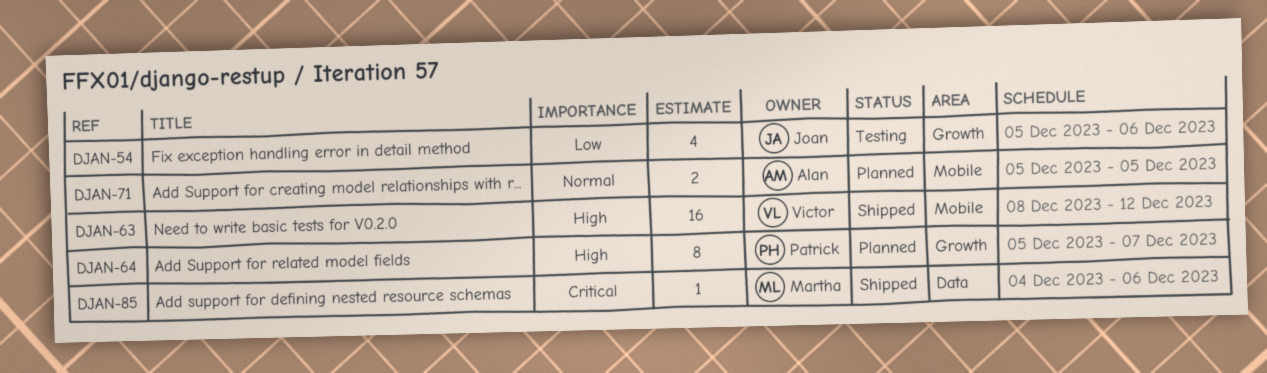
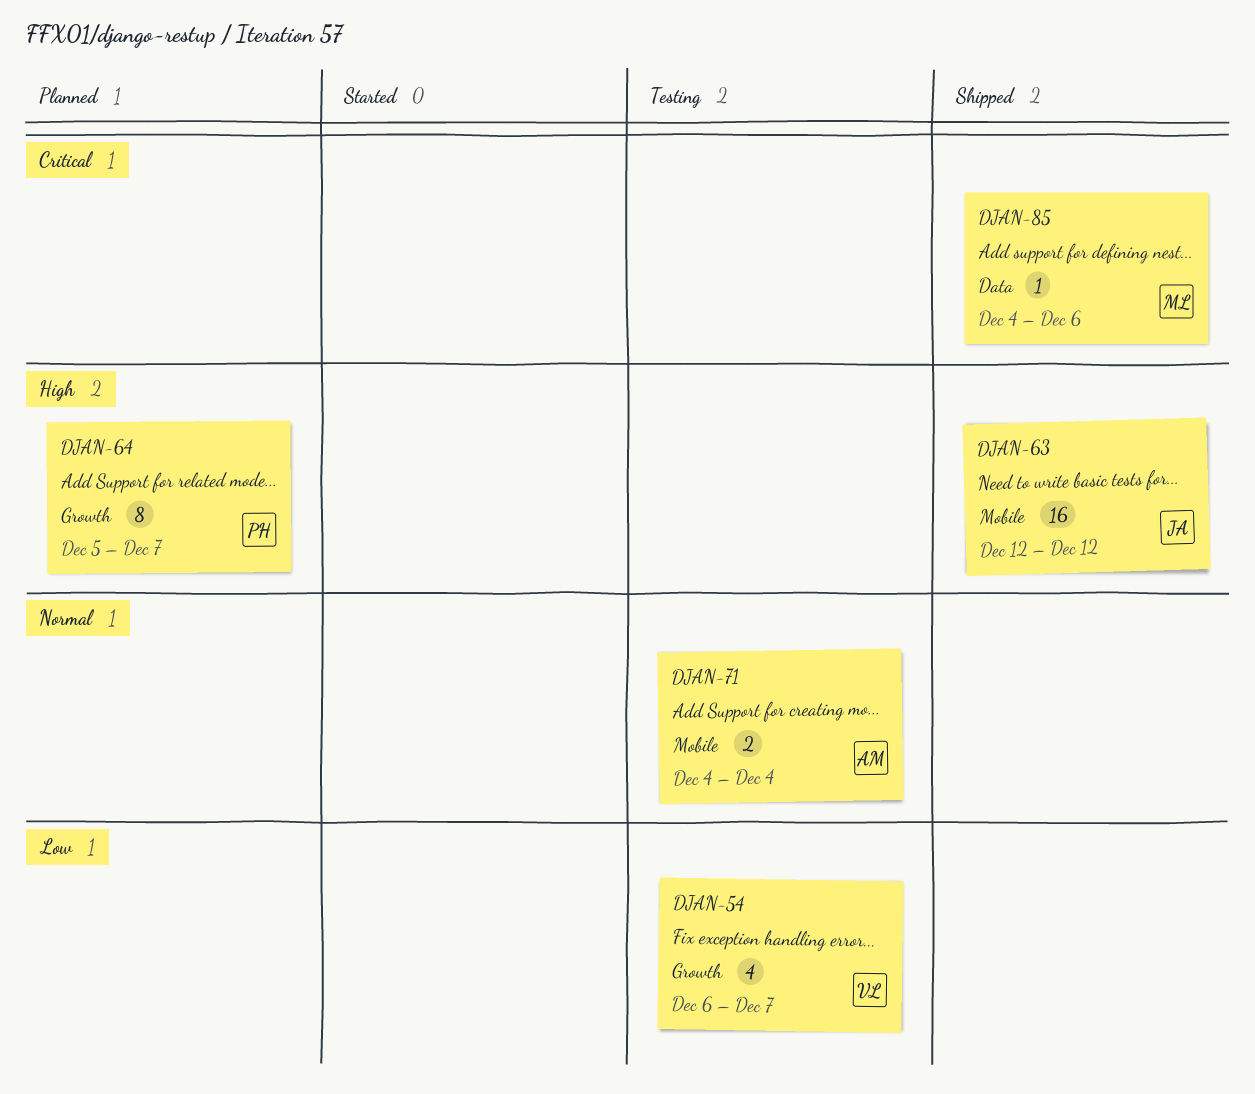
DJAN-54, owner: Joan -> Victor
DJAN-54, start: Dec 5 -> Dec 6
DJAN-54, due: Dec 6 -> Dec 7
DJAN-63, owner: Victor -> Joan
DJAN-63, start: Dec 8 -> Dec 12
DJAN-71, status: Planned -> Testing
DJAN-71, start: Dec 5 -> Dec 4
DJAN-71, due: Dec 5 -> Dec 4

